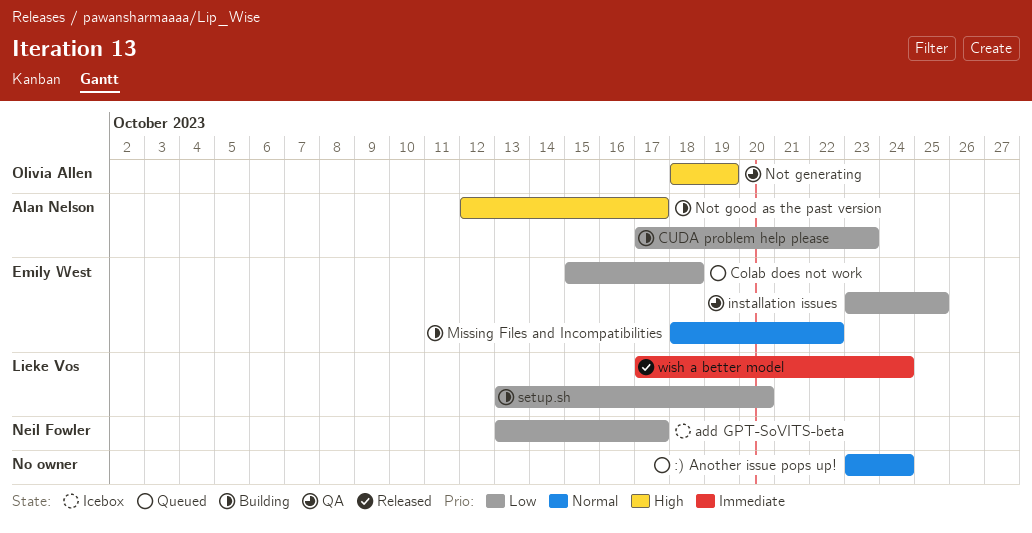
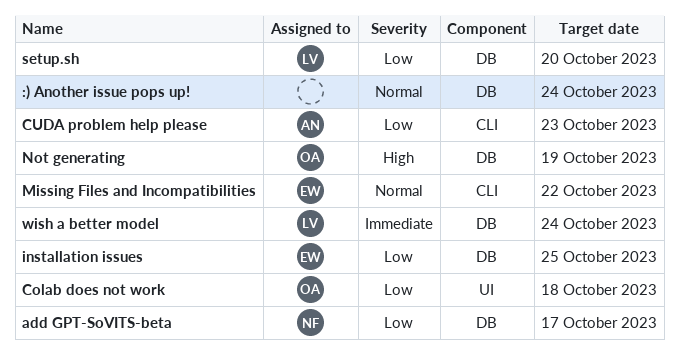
Colab does not work, owner: Emily West -> Olivia Allen
Not good as the past version: present -> none

